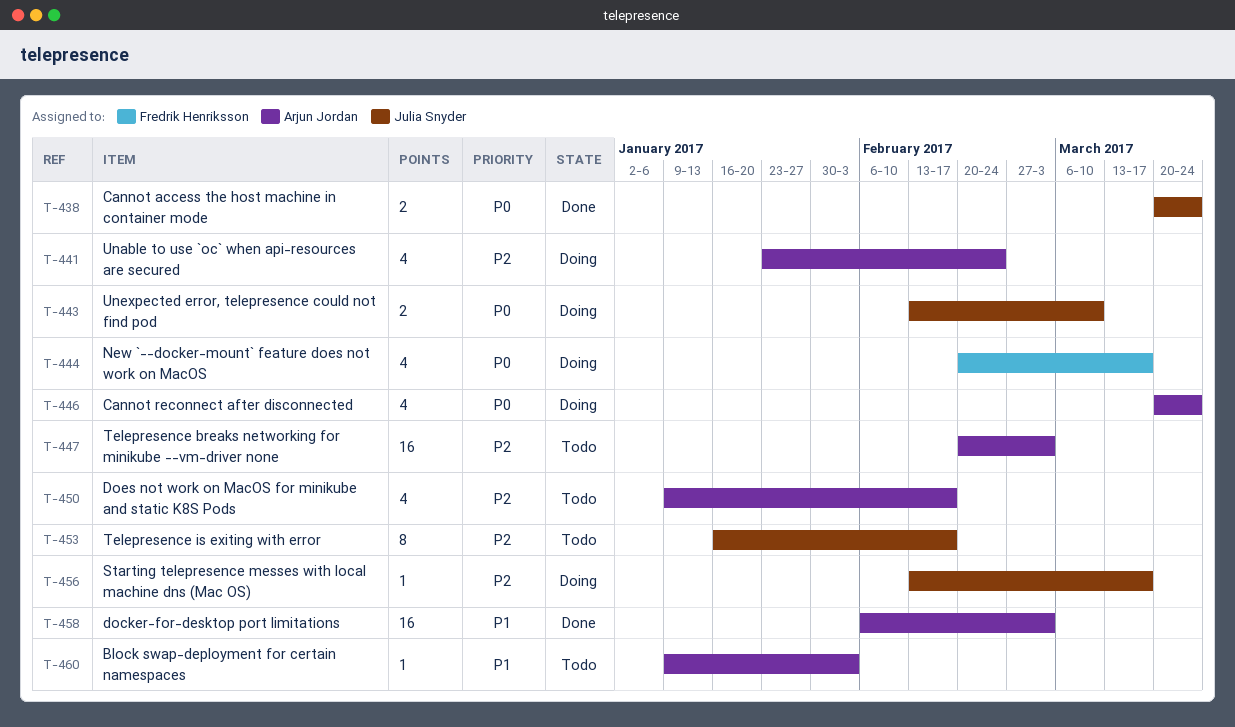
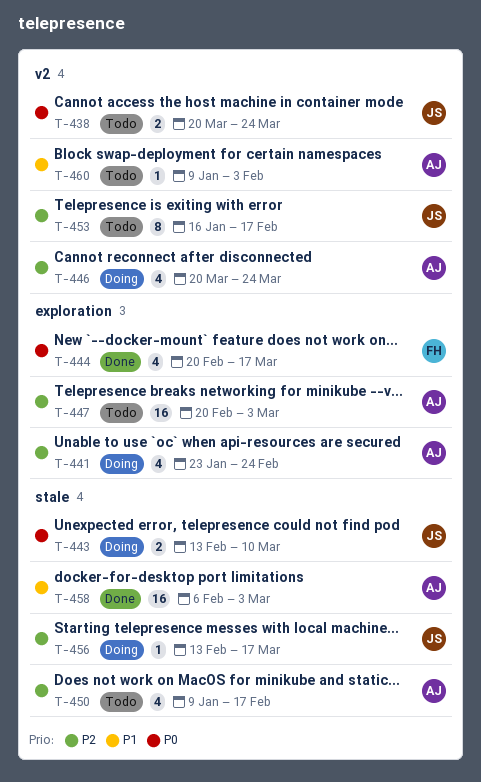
T-438, status: Done -> Todo
T-444, status: Doing -> Done
T-446, priority: P0 -> P2

